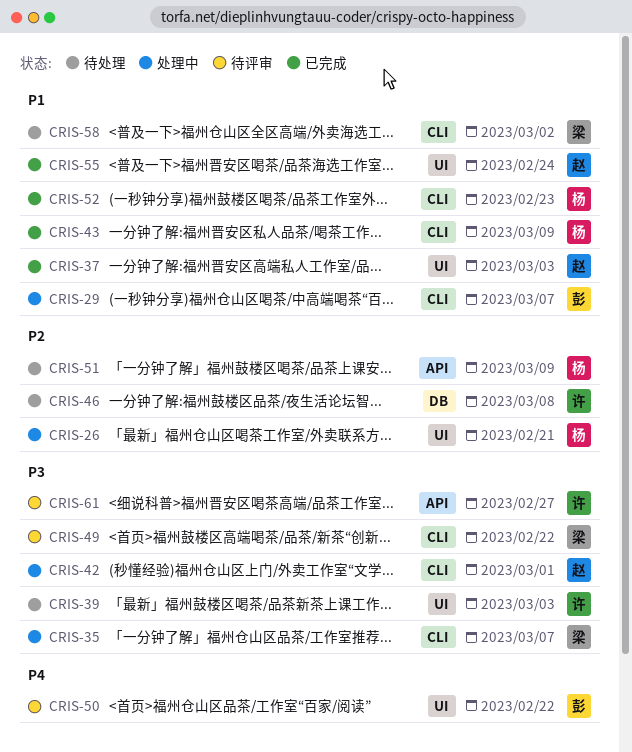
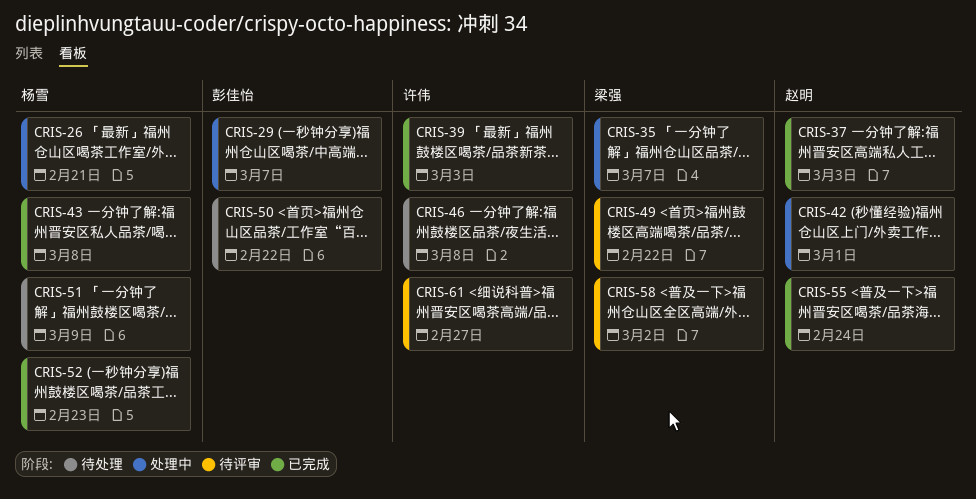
CRIS-39, status: 待处理 -> 已完成
CRIS-43, due: Mar 9 -> Mar 8
CRIS-50, status: 待评审 -> 待处理
CRIS-58, status: 待处理 -> 待评审

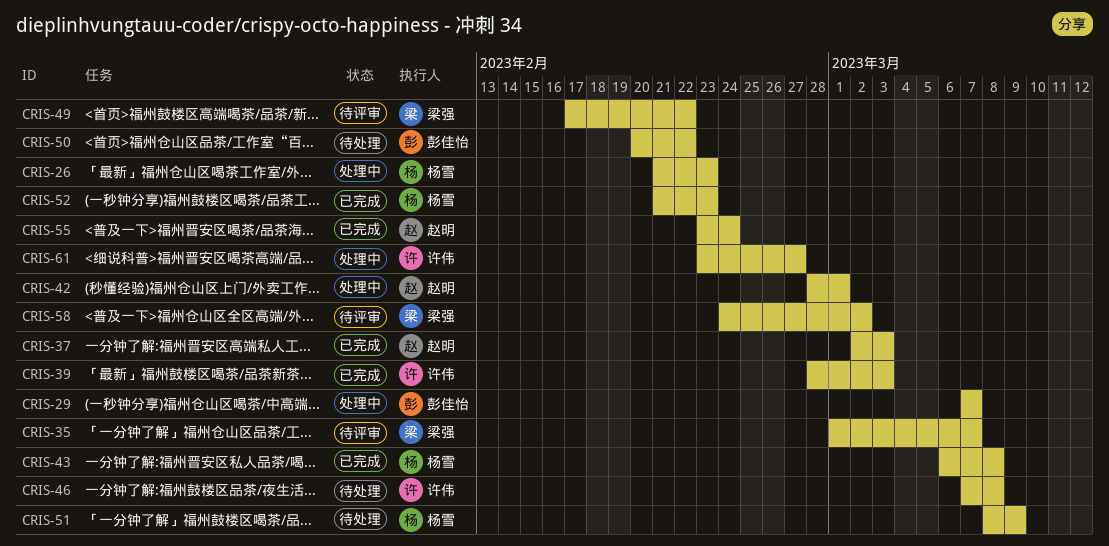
CRIS-26, due: Feb 21 -> Feb 23
CRIS-35, status: 处理中 -> 待评审
CRIS-61, status: 待评审 -> 处理中

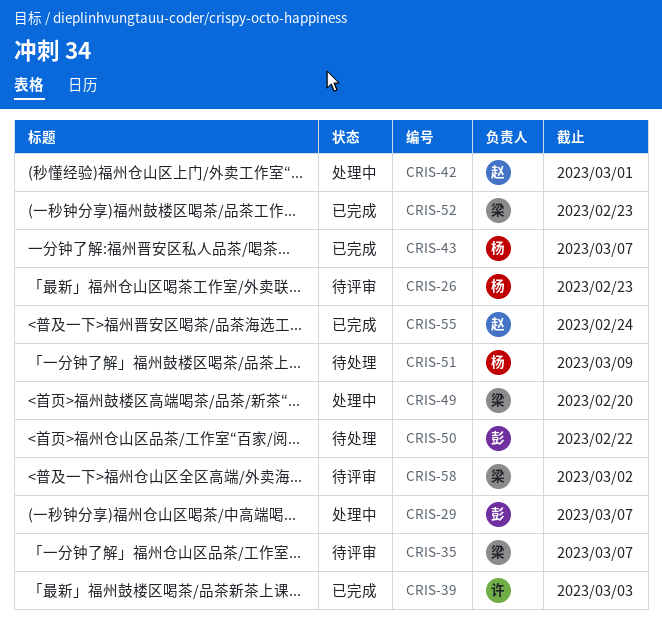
CRIS-26, status: 处理中 -> 待评审
CRIS-37: present -> none
CRIS-43, due: Mar 8 -> Mar 7
CRIS-46: present -> none
CRIS-49, status: 待评审 -> 处理中
CRIS-49, due: Feb 22 -> Feb 20
CRIS-52, owner: 杨雪 -> 梁强
CRIS-61: present -> none

